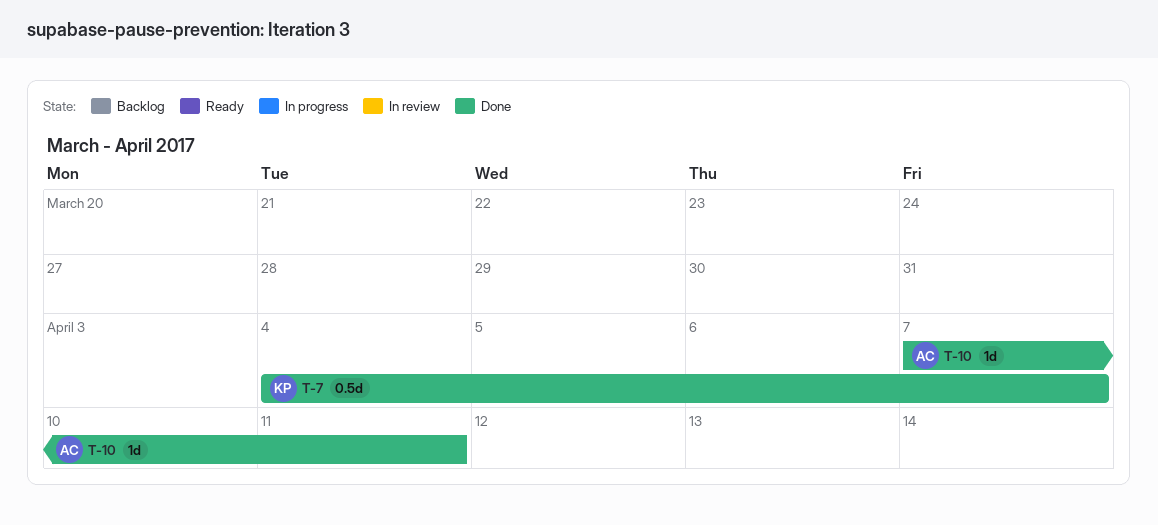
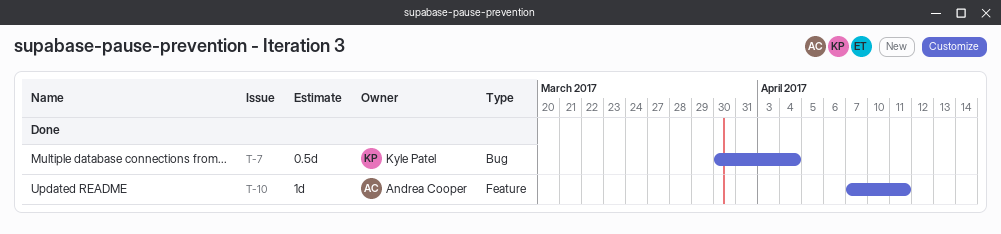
T-7, start: Apr 4 -> Mar 30
T-7, due: Apr 7 -> Apr 4

